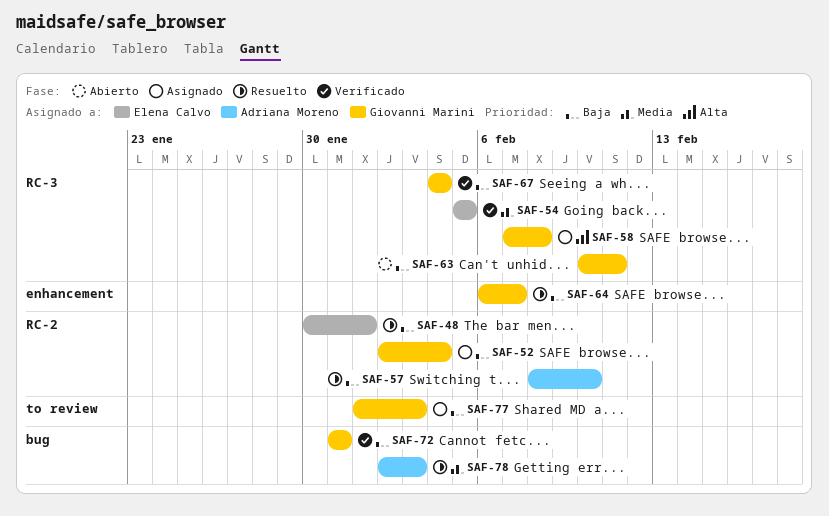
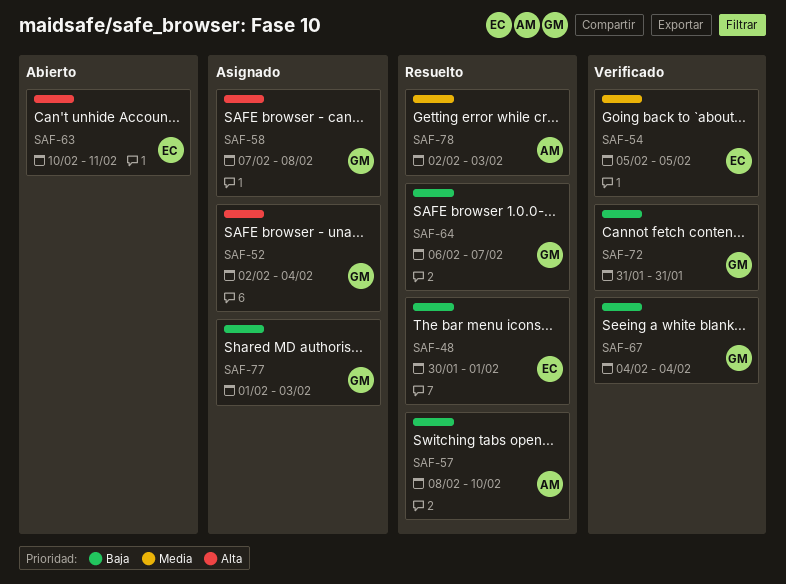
SAF-52, priority: Baja -> Alta
SAF-63, owner: Giovanni Marini -> Elena Calvo
SAF-63, priority: Baja -> Alta

